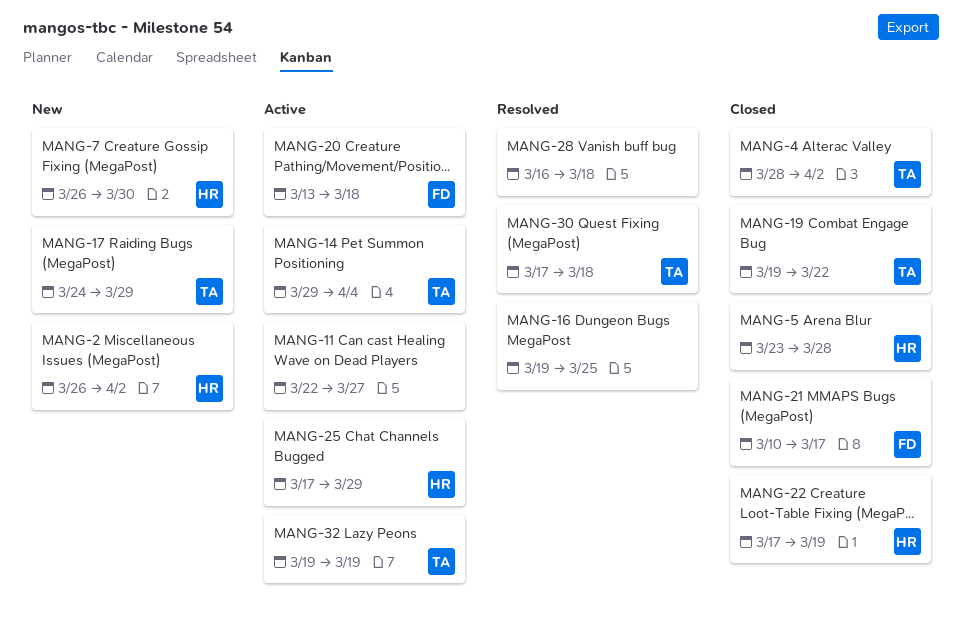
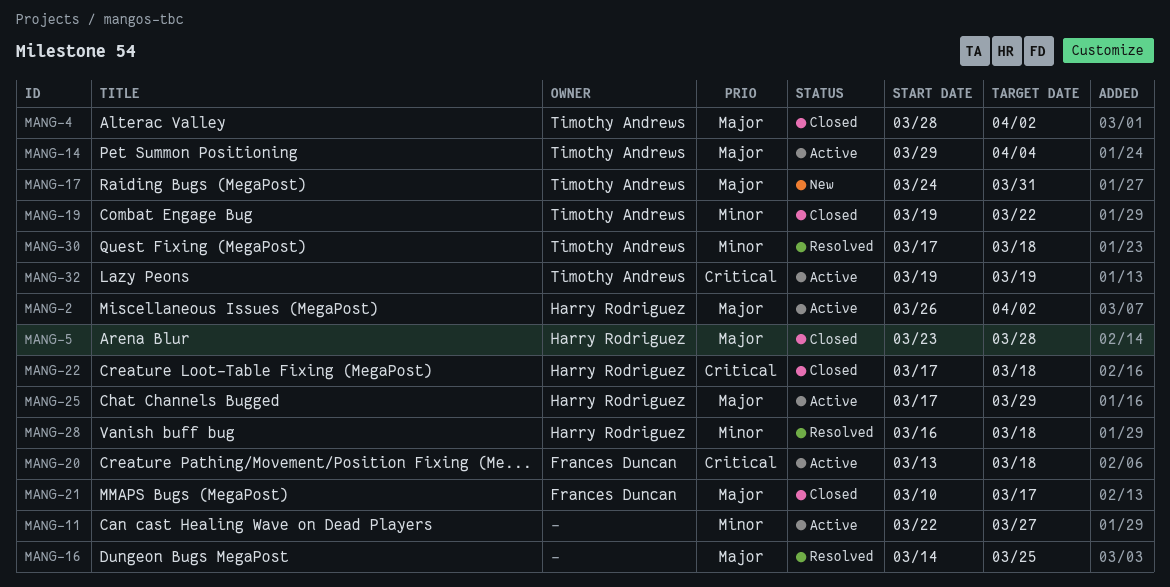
MANG-2, status: New -> Active
MANG-7: present -> none
MANG-16, start: Mar 19 -> Mar 14
MANG-17, due: Mar 29 -> Mar 31
MANG-22, due: Mar 19 -> Mar 18
MANG-28, owner: none -> Harry Rodriguez

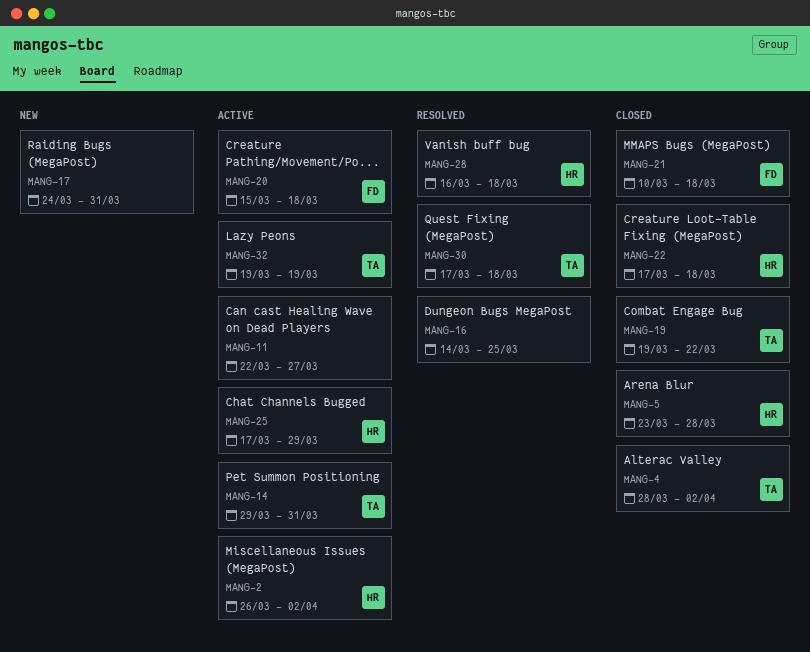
MANG-14, due: Apr 4 -> Mar 31
MANG-17, owner: Timothy Andrews -> none
MANG-20, start: Mar 13 -> Mar 15
MANG-21, due: Mar 17 -> Mar 18

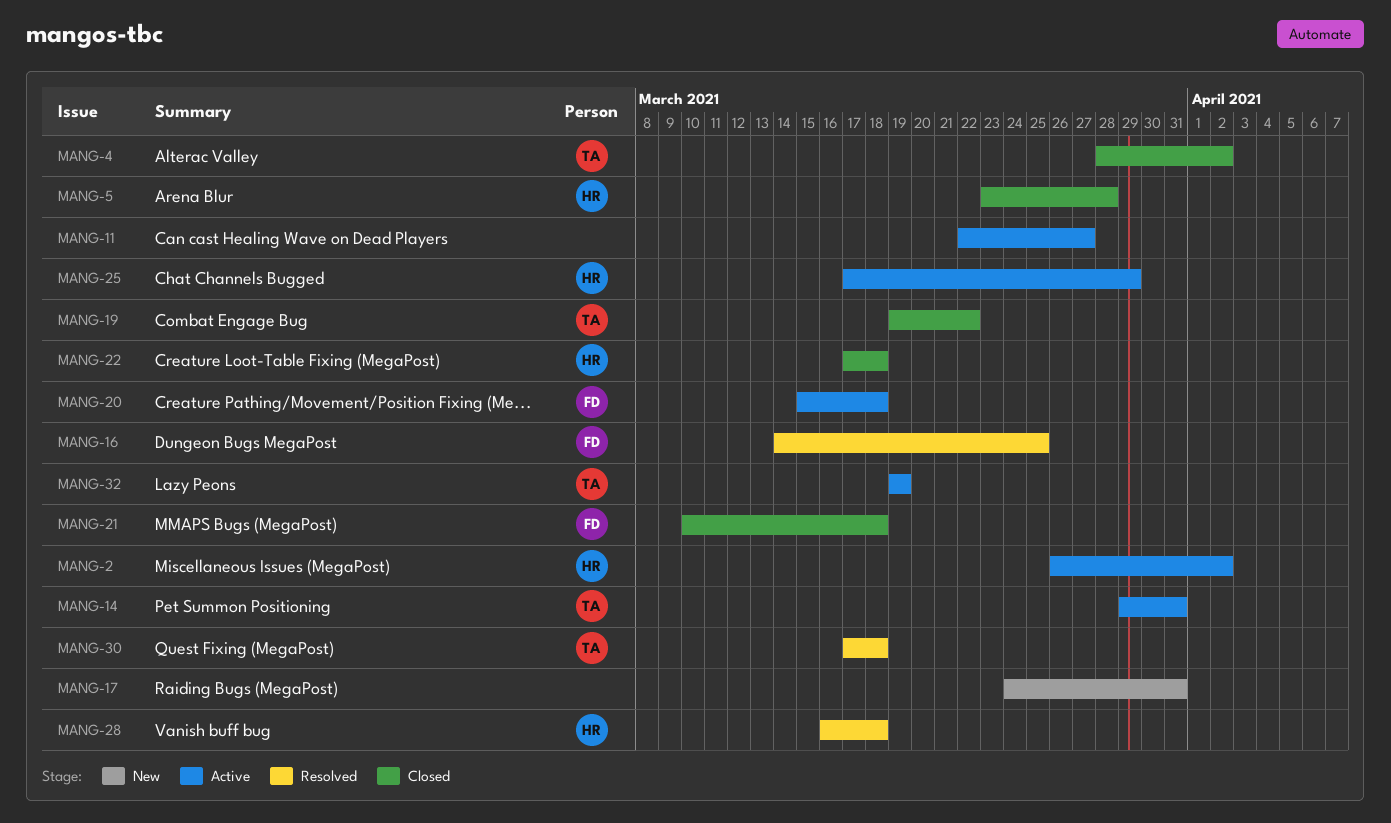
MANG-16, owner: none -> FD

